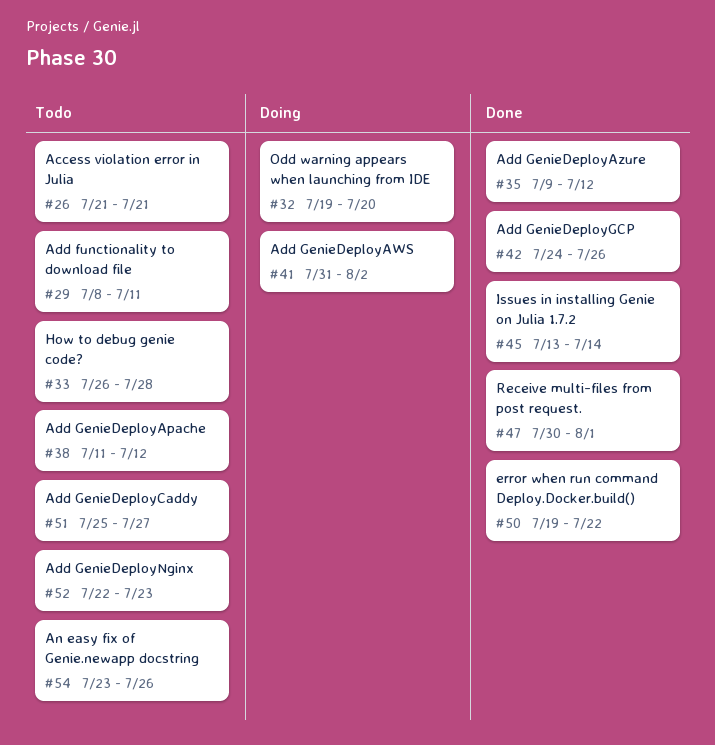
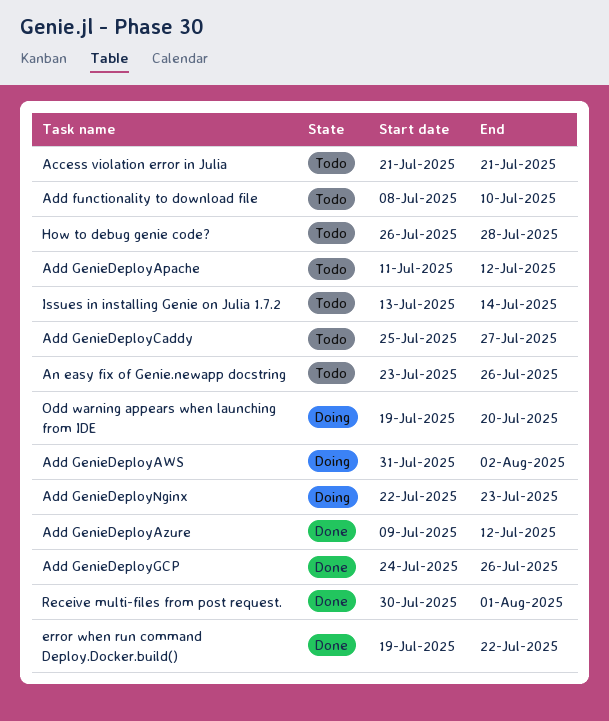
Add functionality to download file, due: Jul 11 -> Jul 10
Add GenieDeployNginx, status: Todo -> Doing
Issues in installing Genie on Julia 1.7.2, status: Done -> Todo

